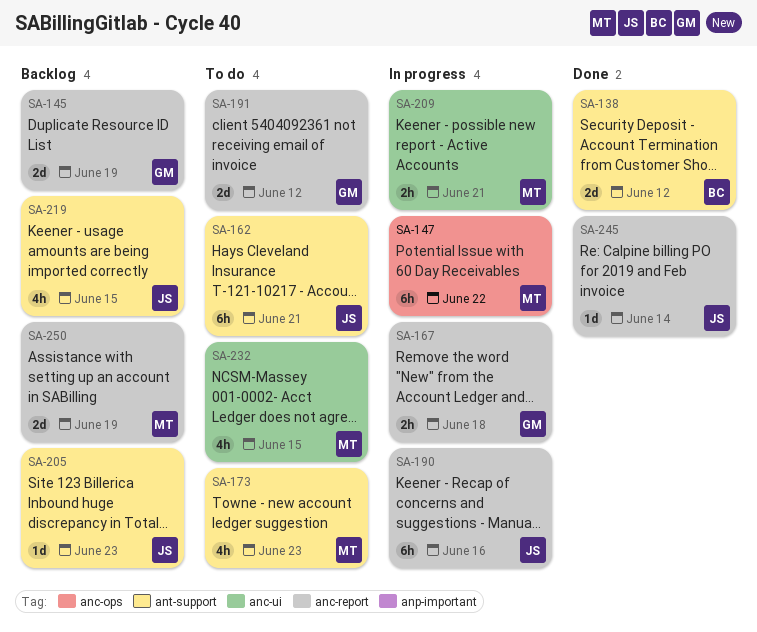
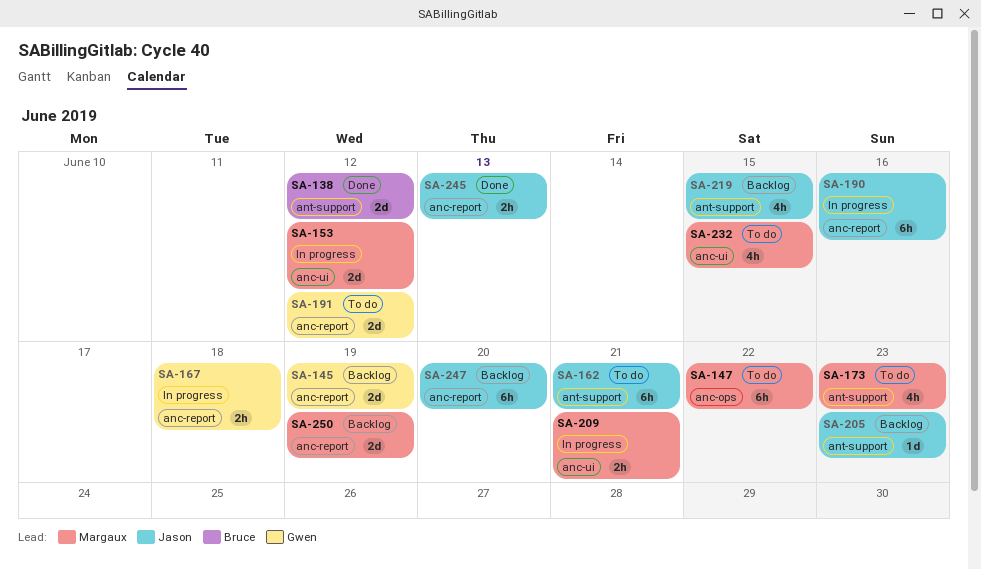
SA-147, status: In progress -> To do
SA-153: none -> present
SA-245, estimate: 1d -> 2h
SA-245, due: Jun 14 -> Jun 13
SA-247: none -> present

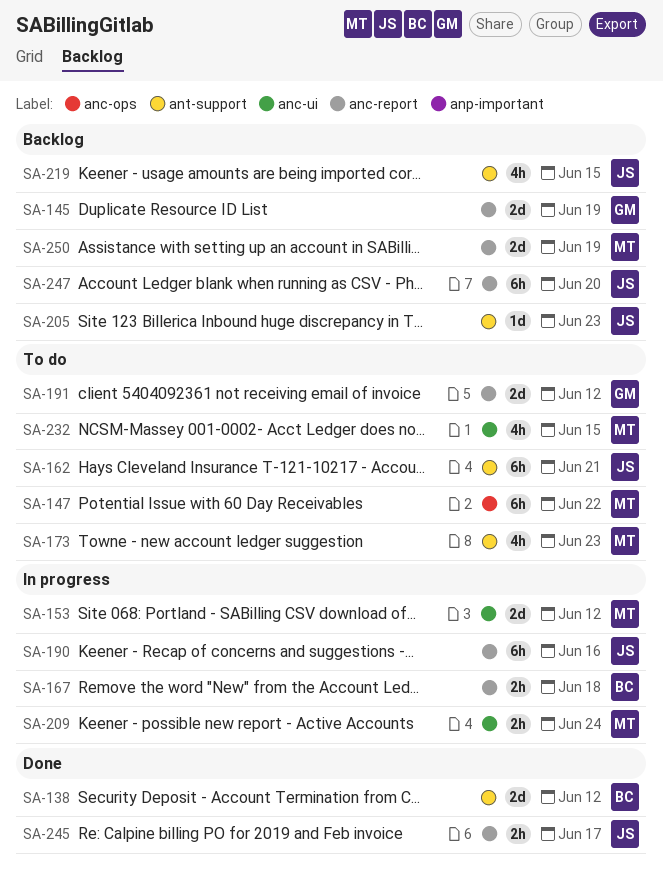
SA-167, owner: Gwen -> Bruce
SA-209, due: Jun 21 -> Jun 24
SA-245, due: Jun 13 -> Jun 17

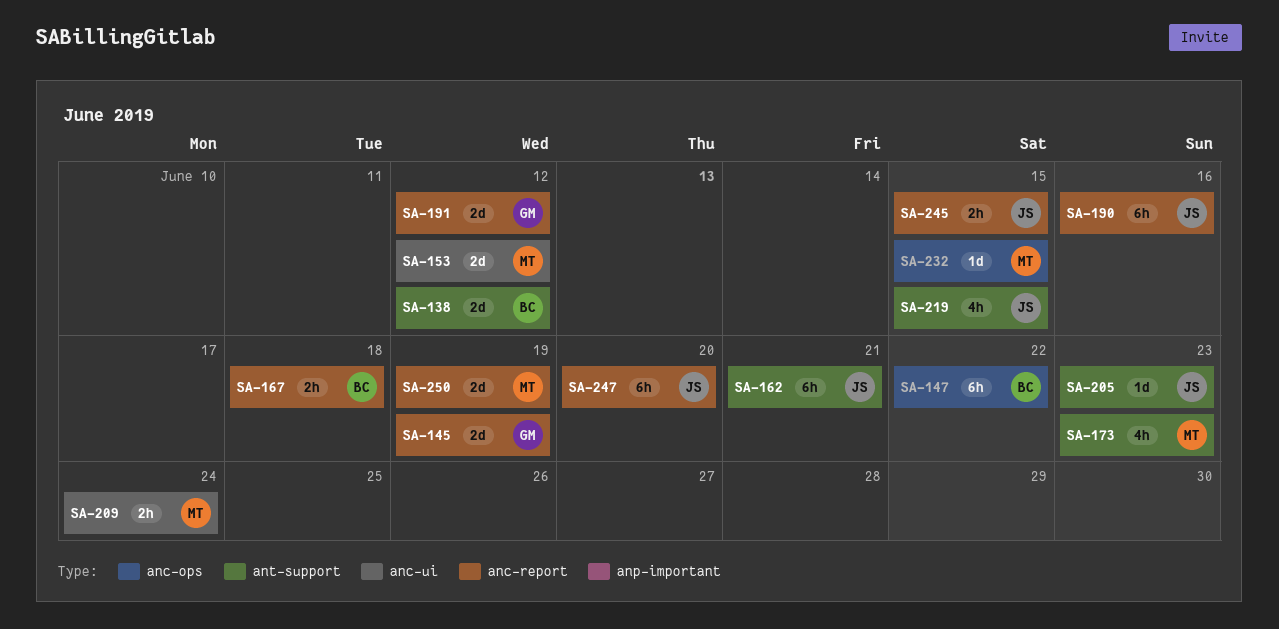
SA-147, owner: MT -> BC
SA-232, label: anc-ui -> anc-ops
SA-232, estimate: 4h -> 1d
SA-245, due: Jun 17 -> Jun 15

